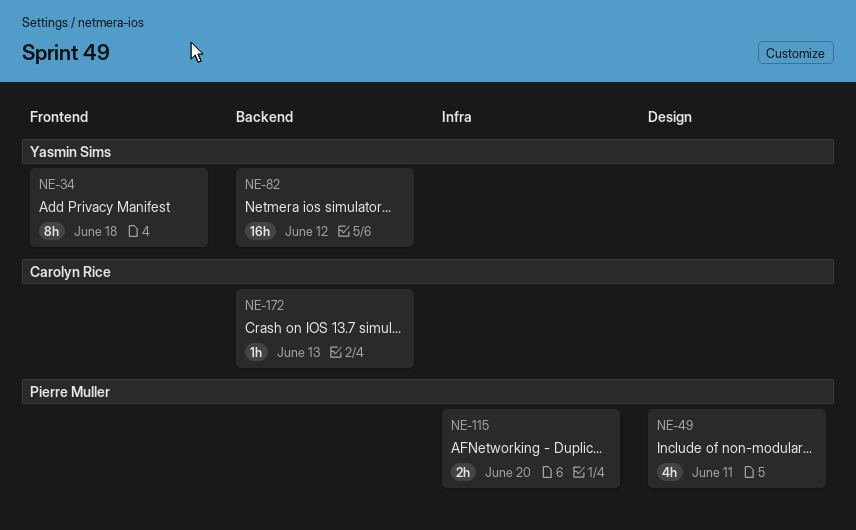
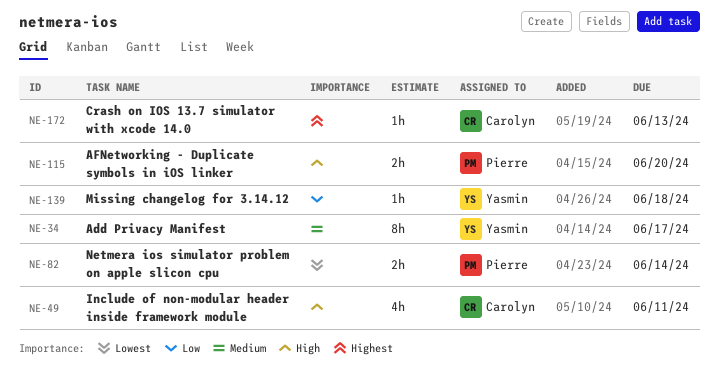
NE-34, due: Jun 18 -> Jun 17
NE-49, owner: Pierre Muller -> Carolyn Rice
NE-82, owner: Yasmin Sims -> Pierre Muller
NE-82, estimate: 16h -> 2h
NE-82, due: Jun 12 -> Jun 14
NE-139: none -> present

